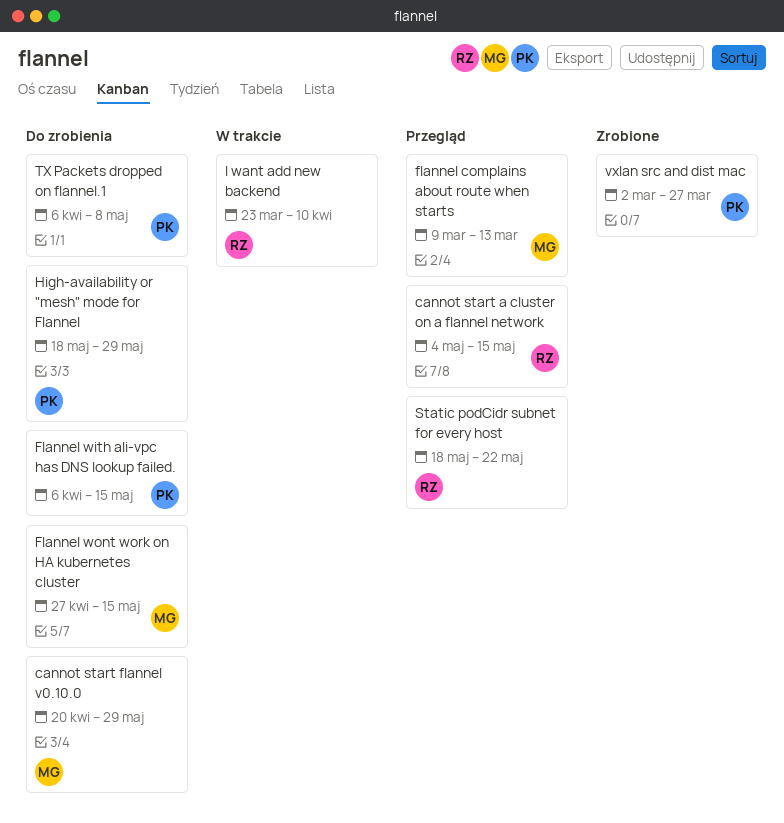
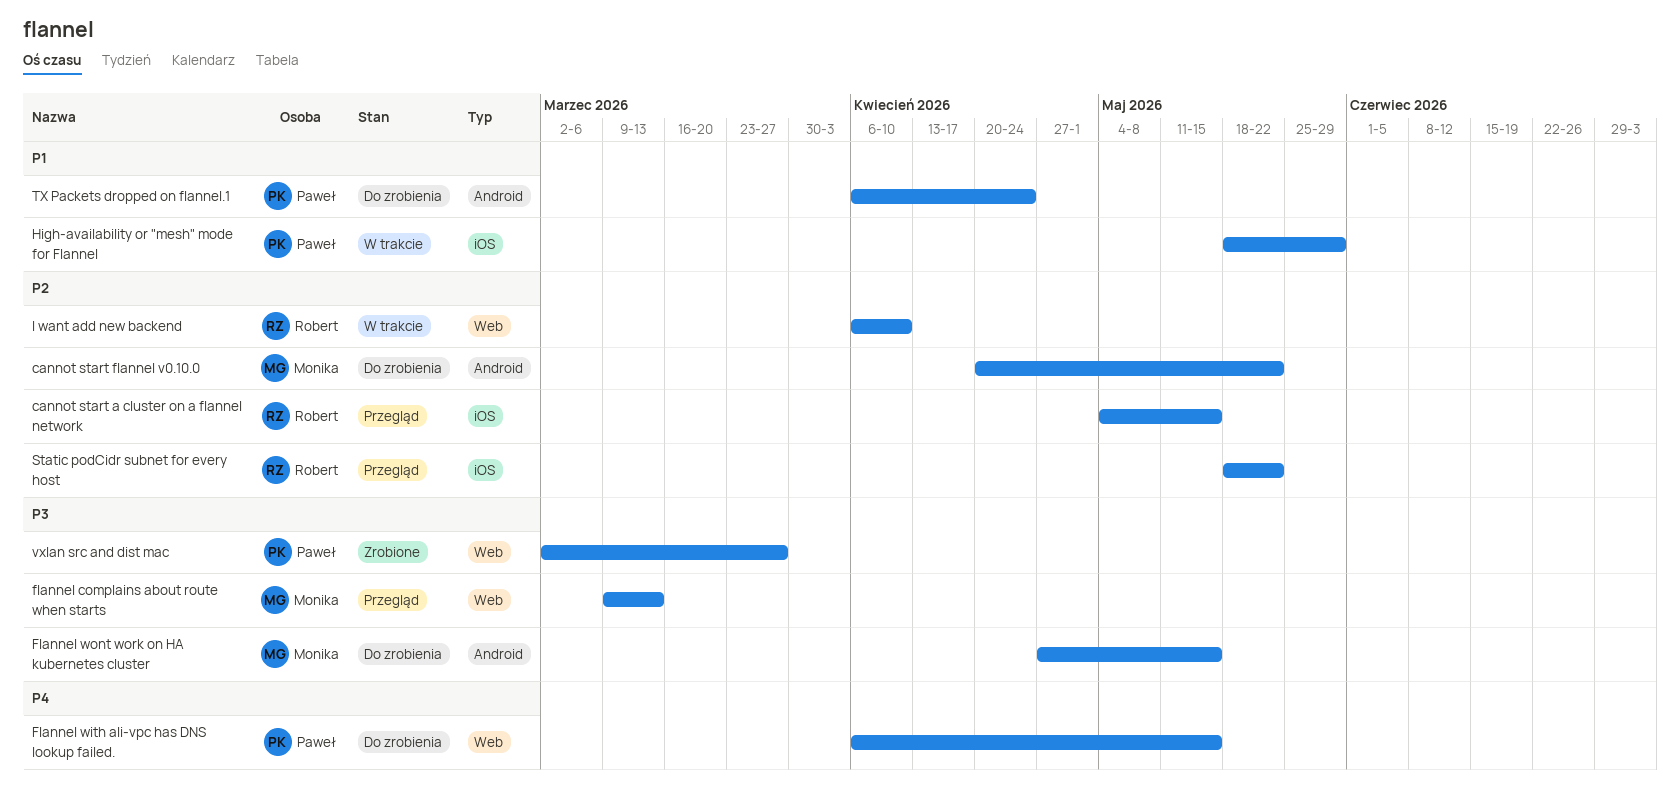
cannot start flannel v0.10.0, due: May 29 -> May 22
High-availability or "mesh" mode for Flannel, status: Do zrobienia -> W trakcie
I want add new backend, start: Mar 23 -> Apr 6
TX Packets dropped on flannel.1, due: May 8 -> Apr 24

